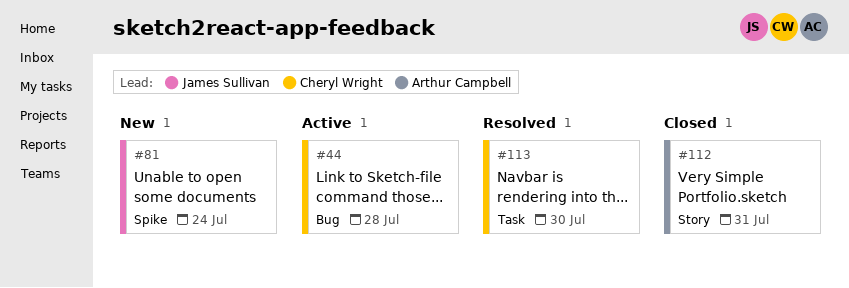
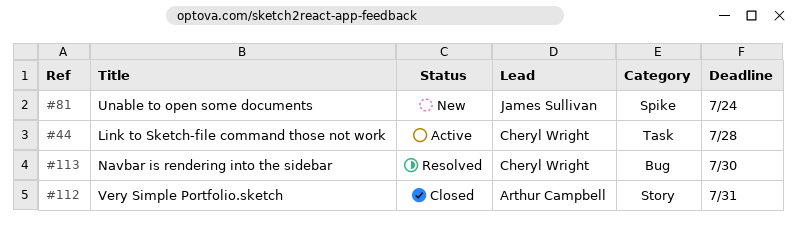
#44, label: Bug -> Task
#113, label: Task -> Bug

